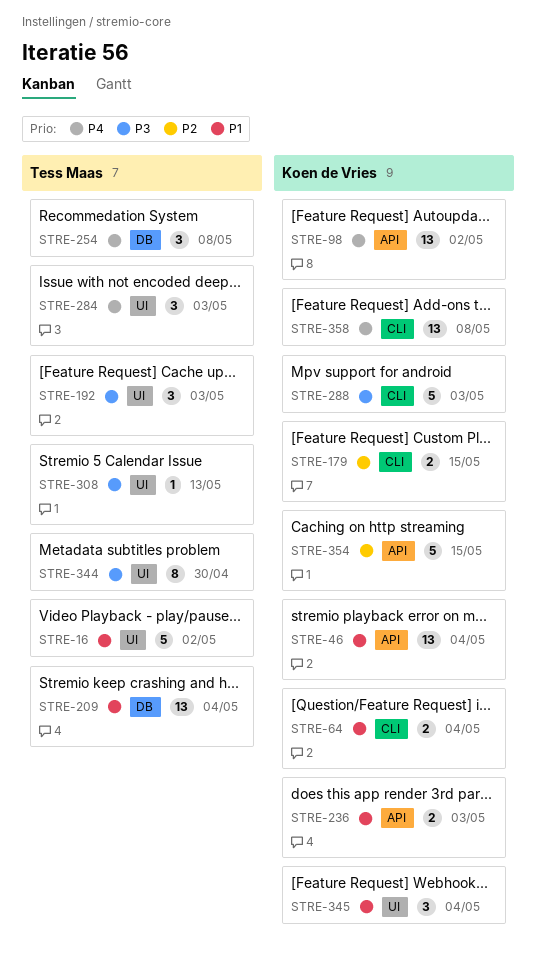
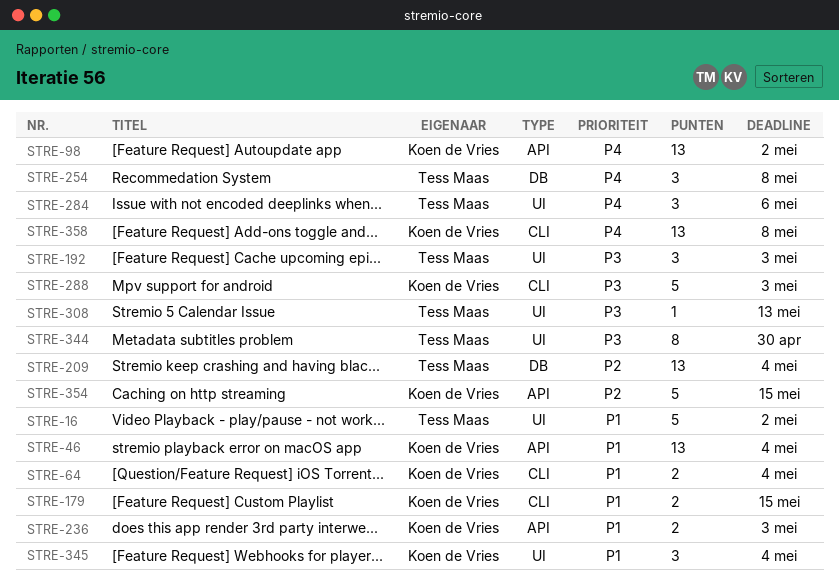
STRE-179, priority: P2 -> P1
STRE-209, priority: P1 -> P2
STRE-284, due: May 3 -> May 6

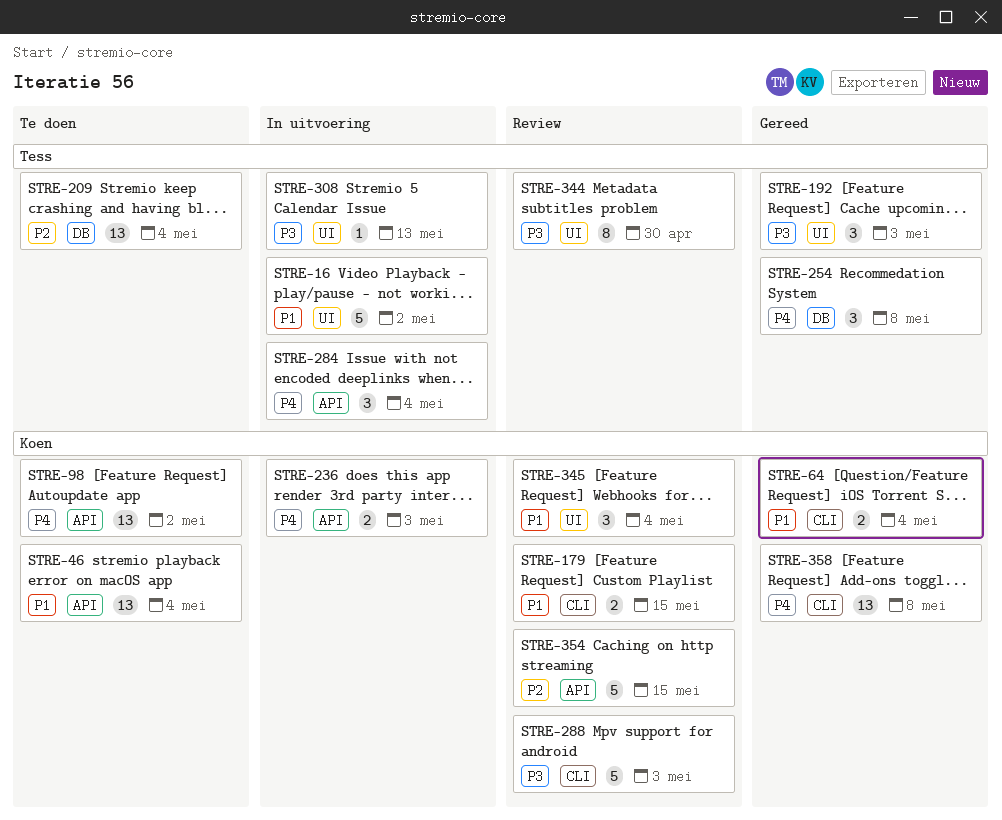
STRE-236, priority: P1 -> P4
STRE-284, label: UI -> API
STRE-284, due: May 6 -> May 4

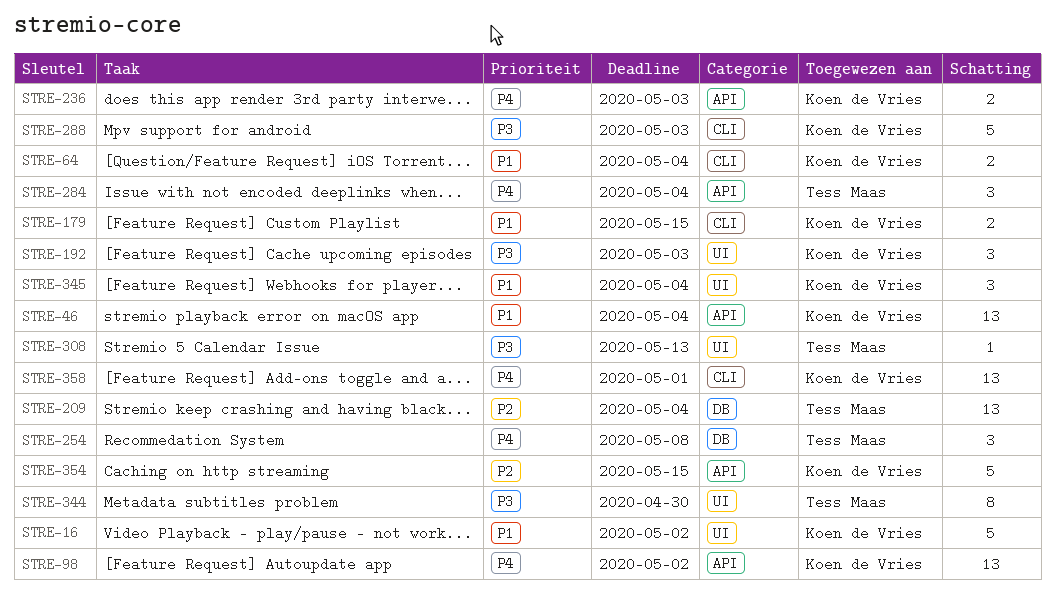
STRE-16, owner: Tess Maas -> Koen de Vries
STRE-192, owner: Tess Maas -> Koen de Vries
STRE-358, due: May 8 -> May 1

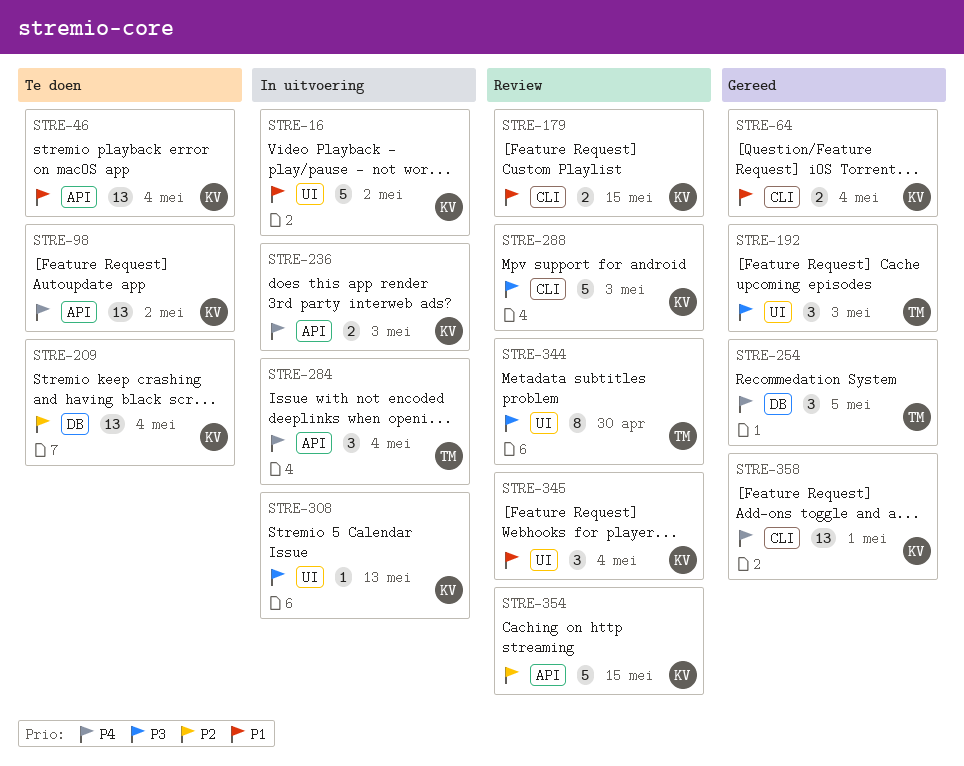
STRE-192, owner: Koen de Vries -> Tess Maas
STRE-209, owner: Tess Maas -> Koen de Vries
STRE-254, due: May 8 -> May 5
STRE-308, owner: Tess Maas -> Koen de Vries

